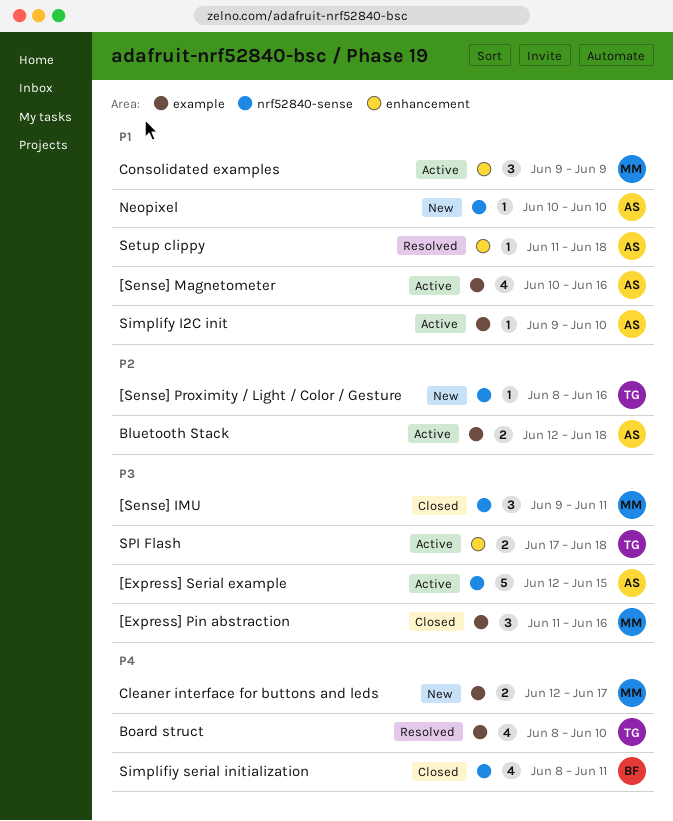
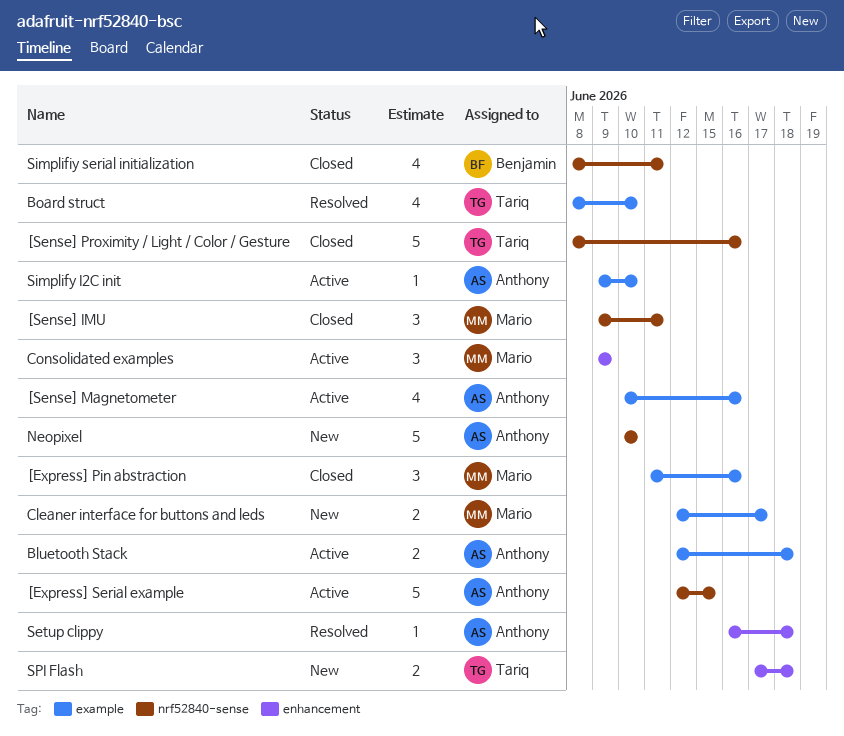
[Sense] Proximity / Light / Color / Gesture, status: New -> Closed
[Sense] Proximity / Light / Color / Gesture, estimate: 1 -> 5
Neopixel, estimate: 1 -> 5
Setup clippy, start: Jun 11 -> Jun 16
SPI Flash, status: Active -> New

